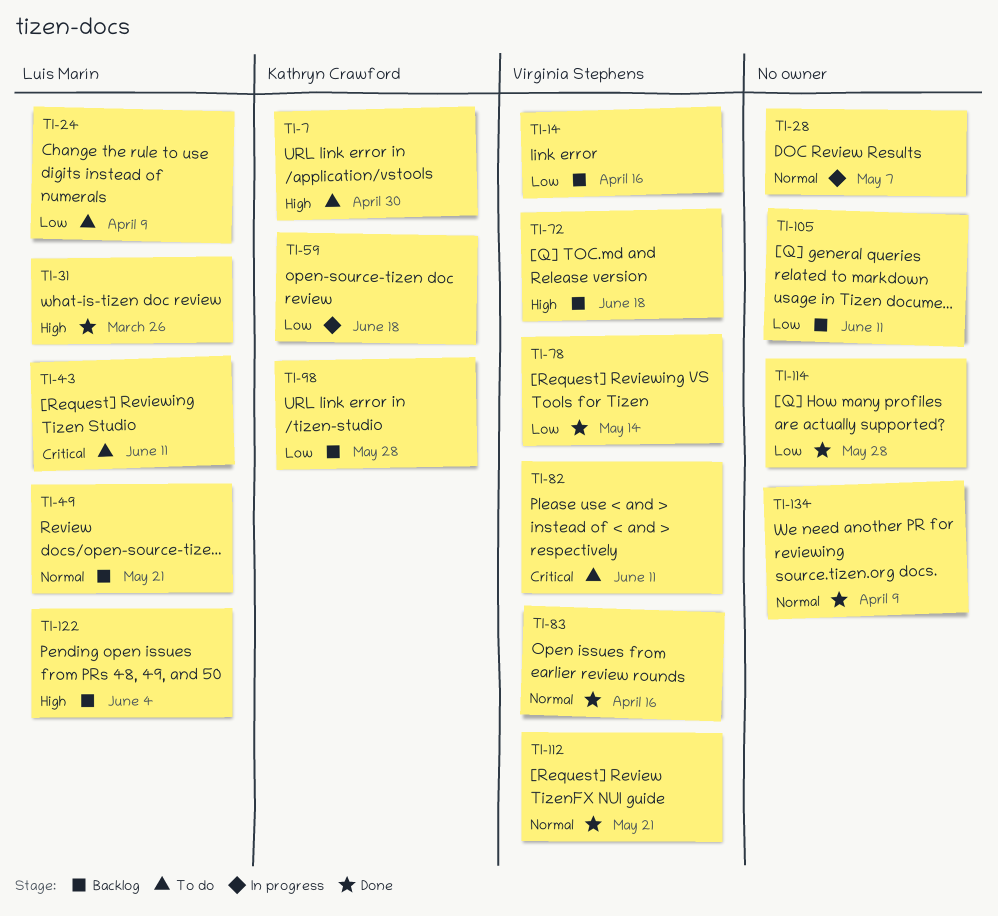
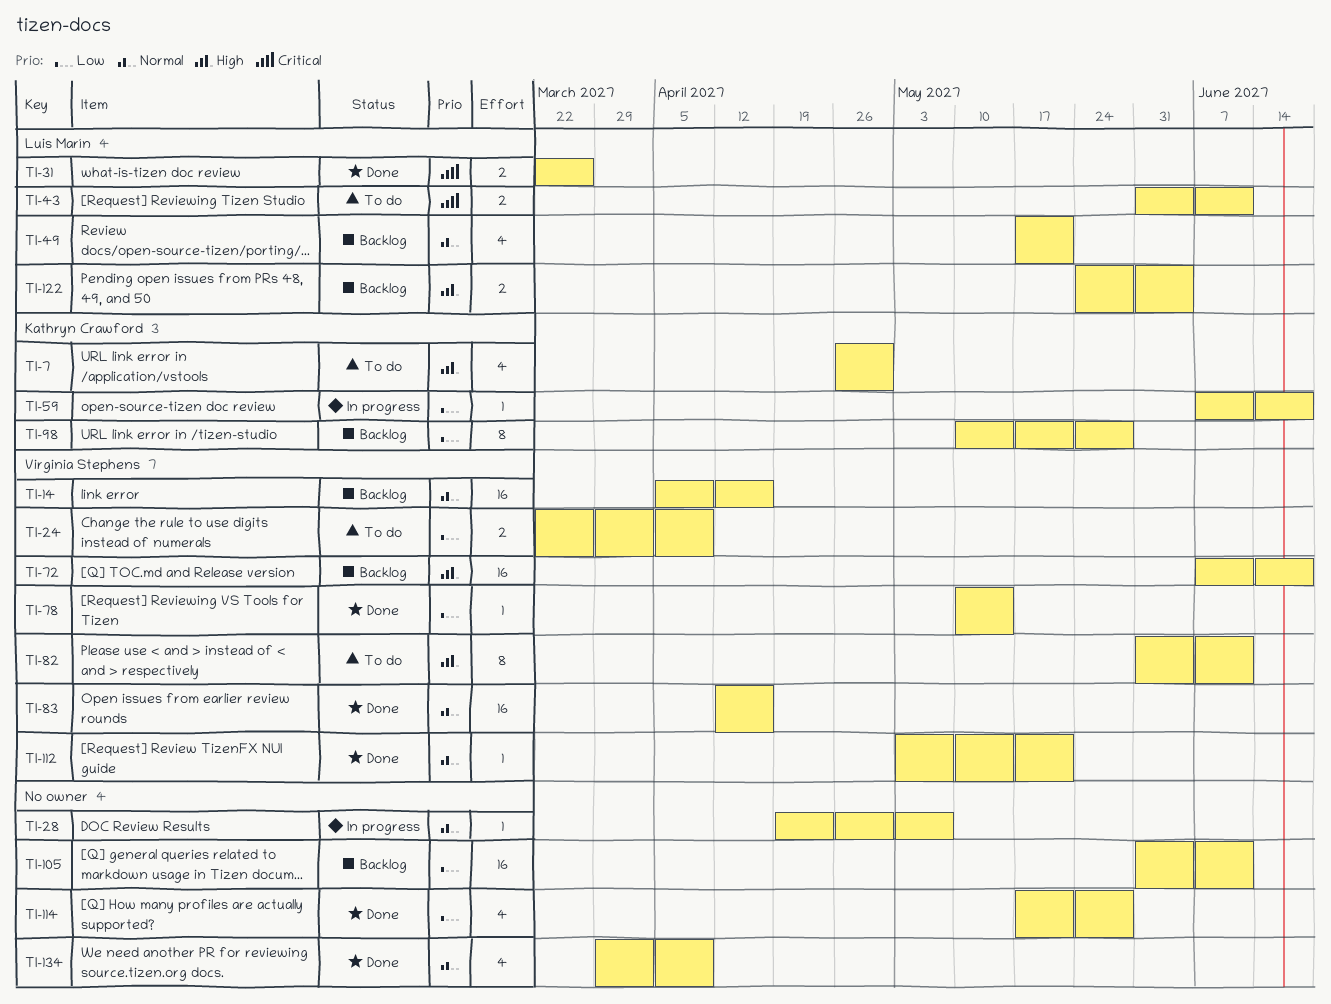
TI-14, priority: Low -> Normal
TI-24, owner: Luis Marín -> Virginia Stephens
TI-31, priority: High -> Critical
TI-82, priority: Critical -> High

